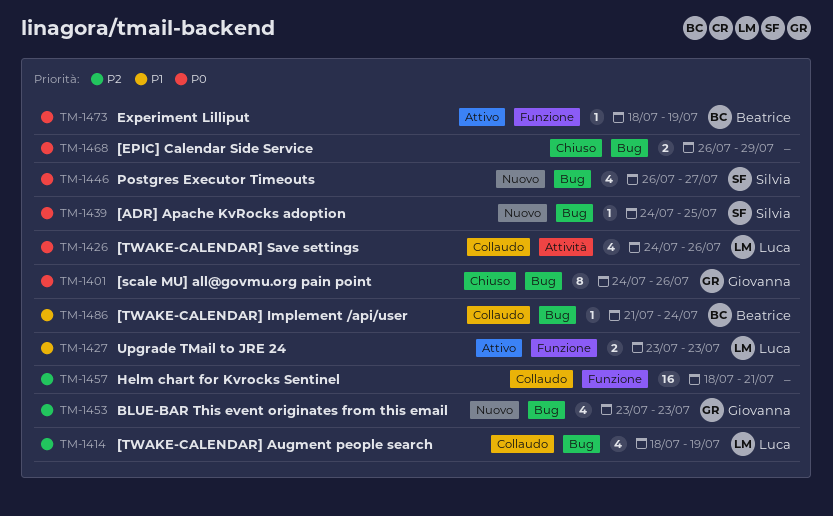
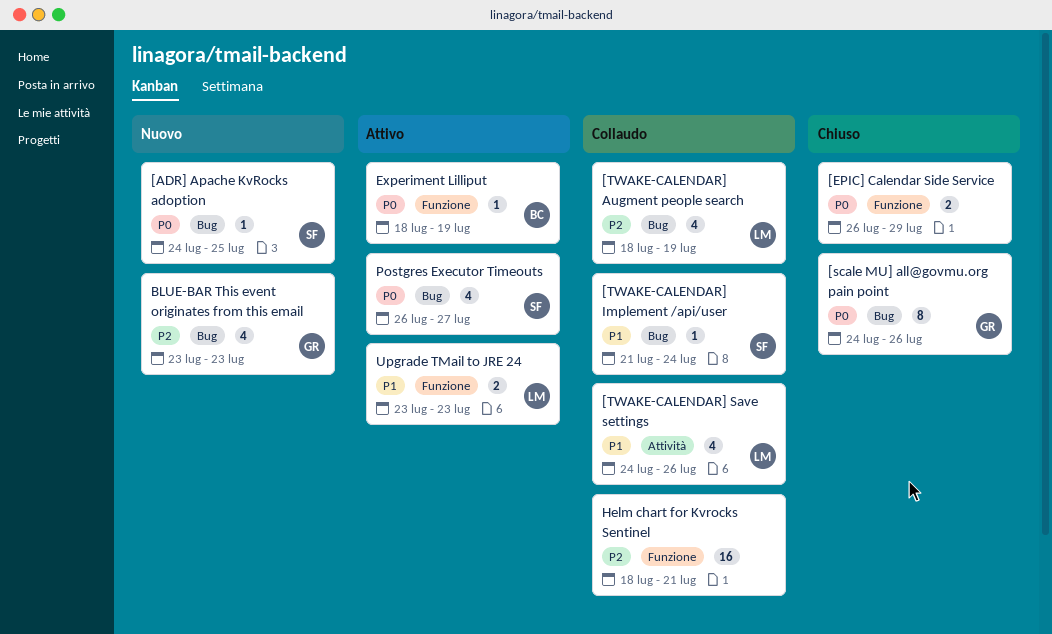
[EPIC] Calendar Side Service, label: Bug -> Funzione
[TWAKE-CALENDAR] Implement /api/user, owner: Beatrice -> Silvia
[TWAKE-CALENDAR] Save settings, priority: P0 -> P1
Postgres Executor Timeouts, status: Nuovo -> Attivo

